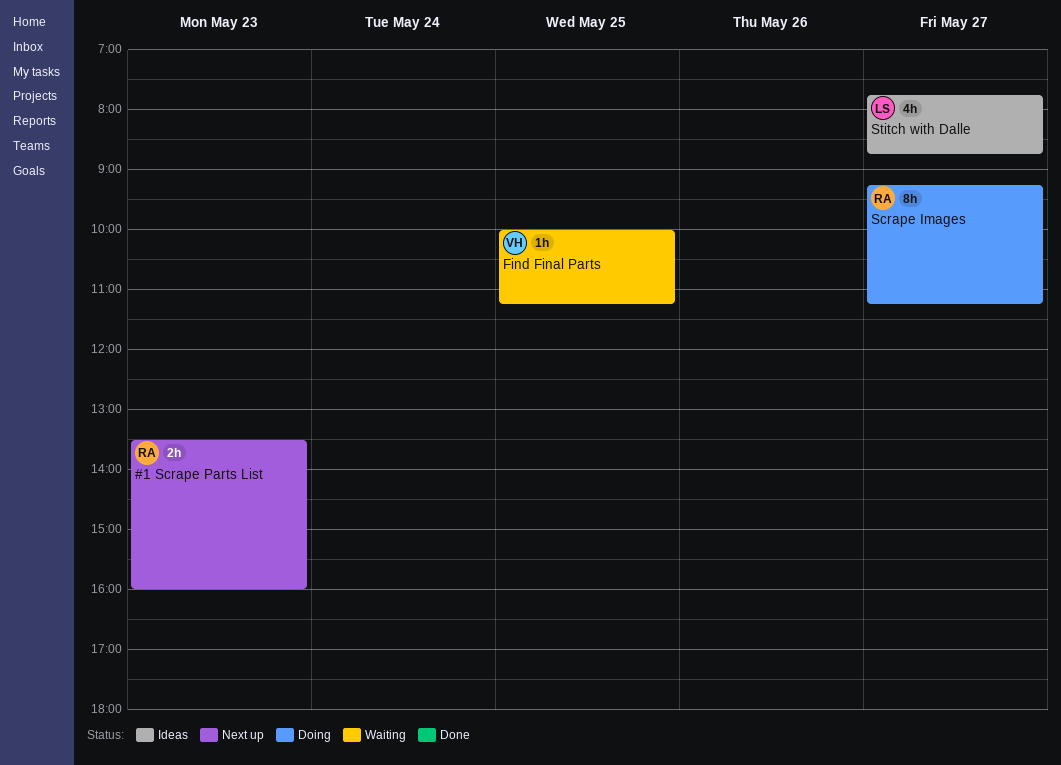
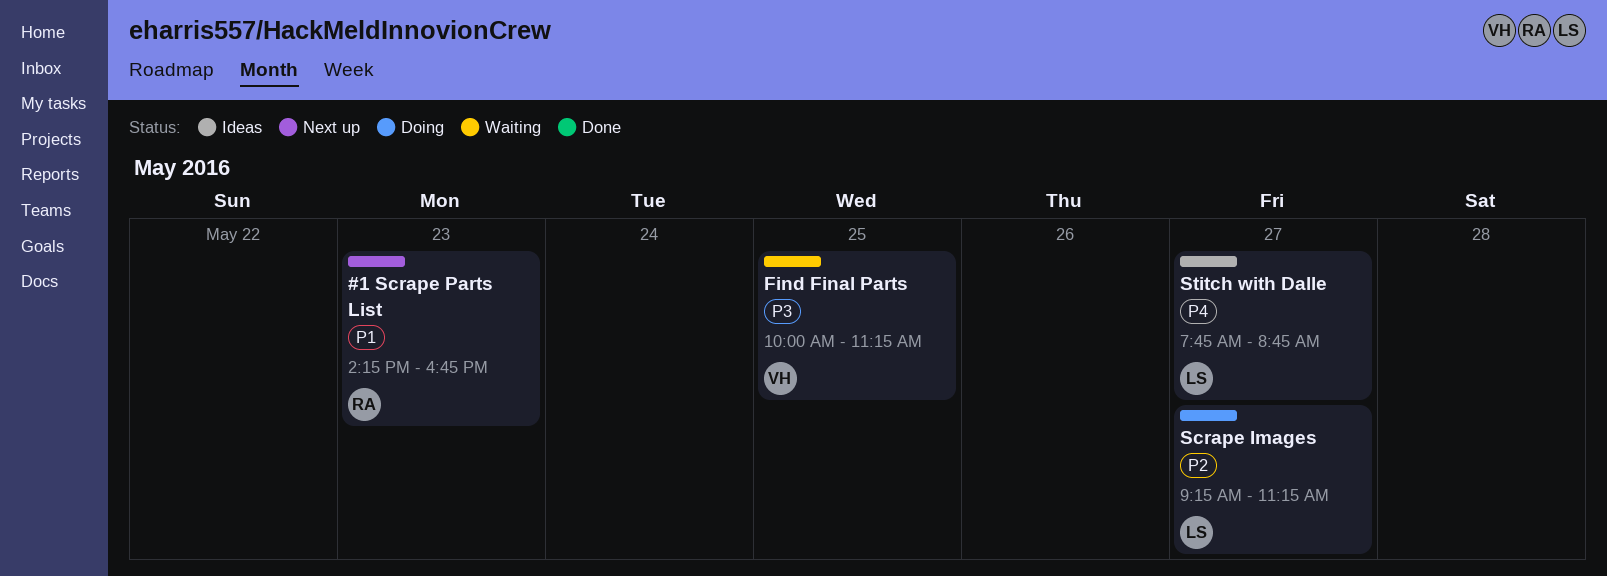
#1 Scrape Parts List, begins: 13:30 -> 14:15
#1 Scrape Parts List, ends: 16:00 -> 16:45
Scrape Images, owner: RA -> LS

